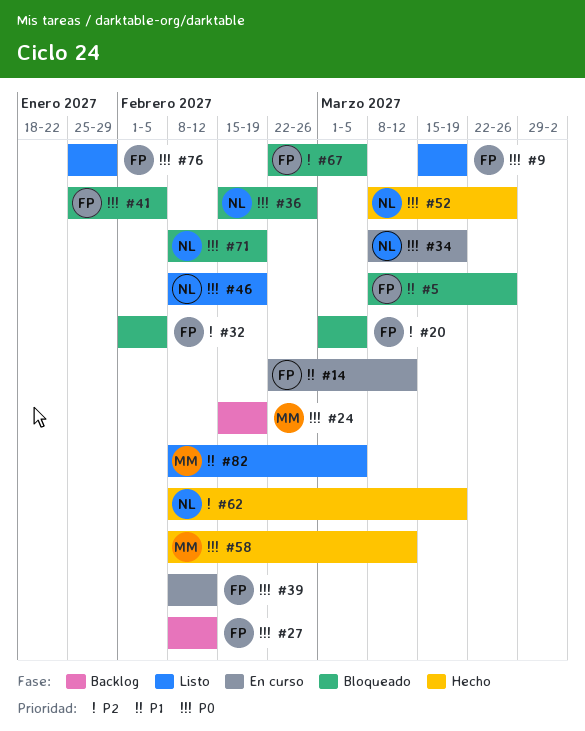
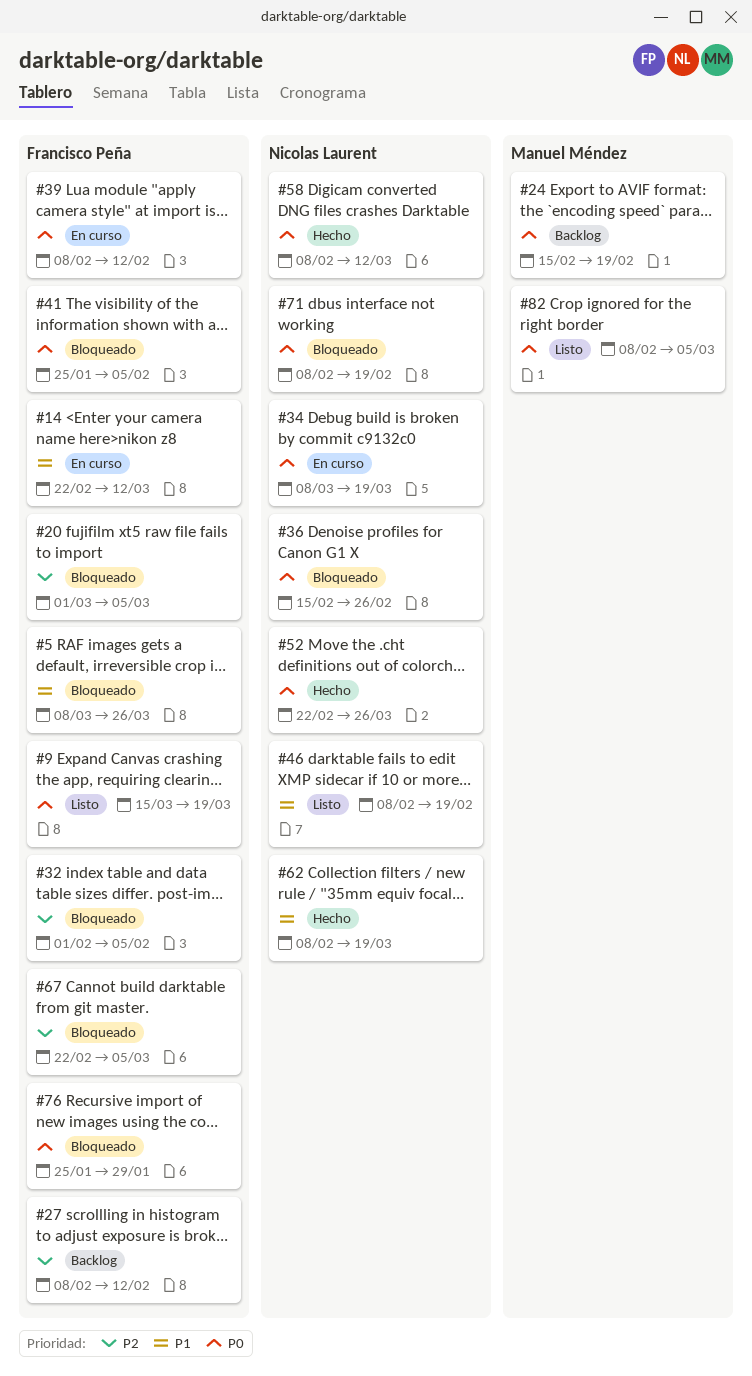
#27, priority: P0 -> P2
#46, priority: P0 -> P1
#52, start: Mar 8 -> Feb 22
#58, owner: Manuel Méndez -> Nicolas Laurent
#62, priority: P2 -> P1
#76, status: Listo -> Bloqueado
#82, priority: P1 -> P0

